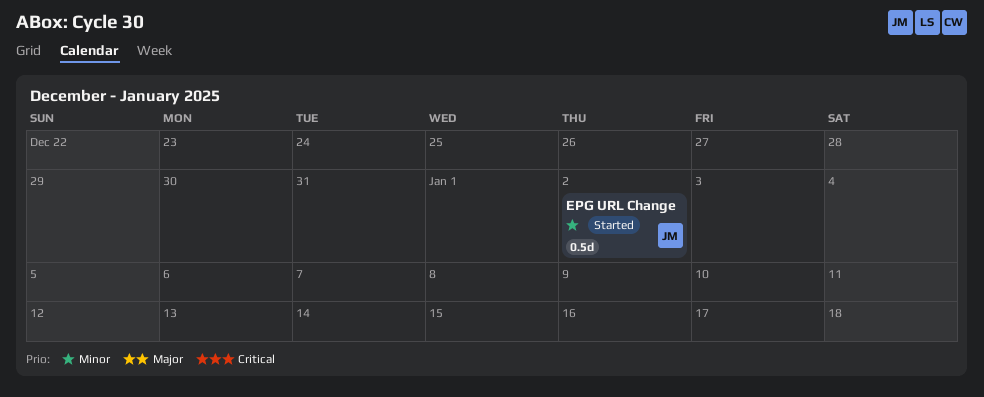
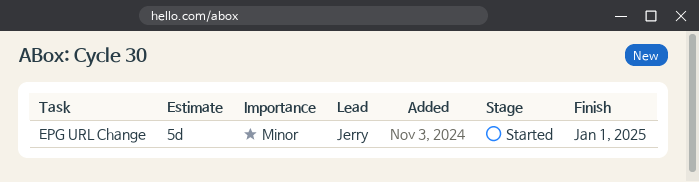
EPG URL Change, estimate: 0.5d -> 5d
EPG URL Change, due: Jan 2 -> Jan 1

